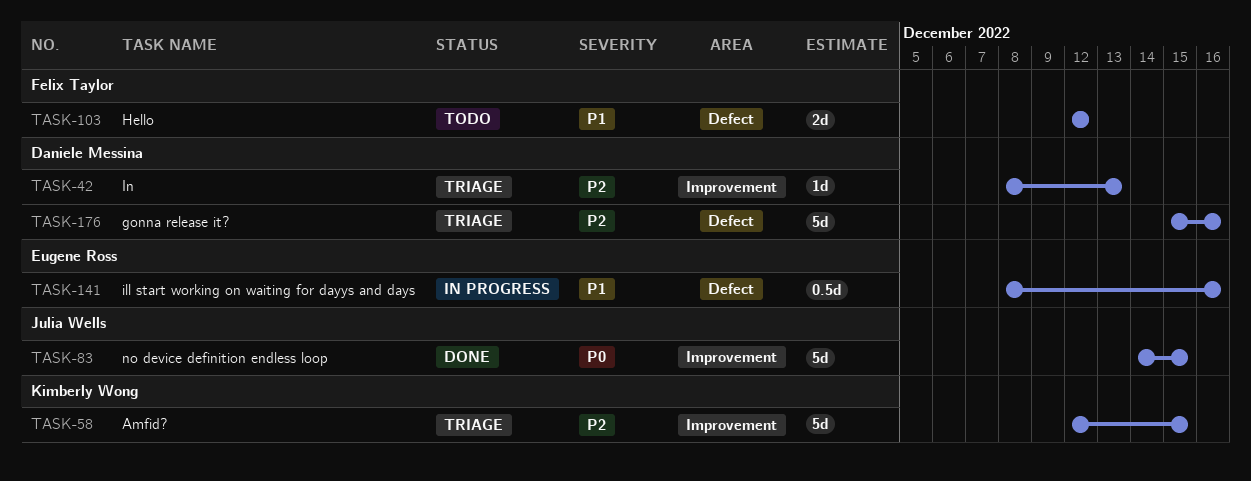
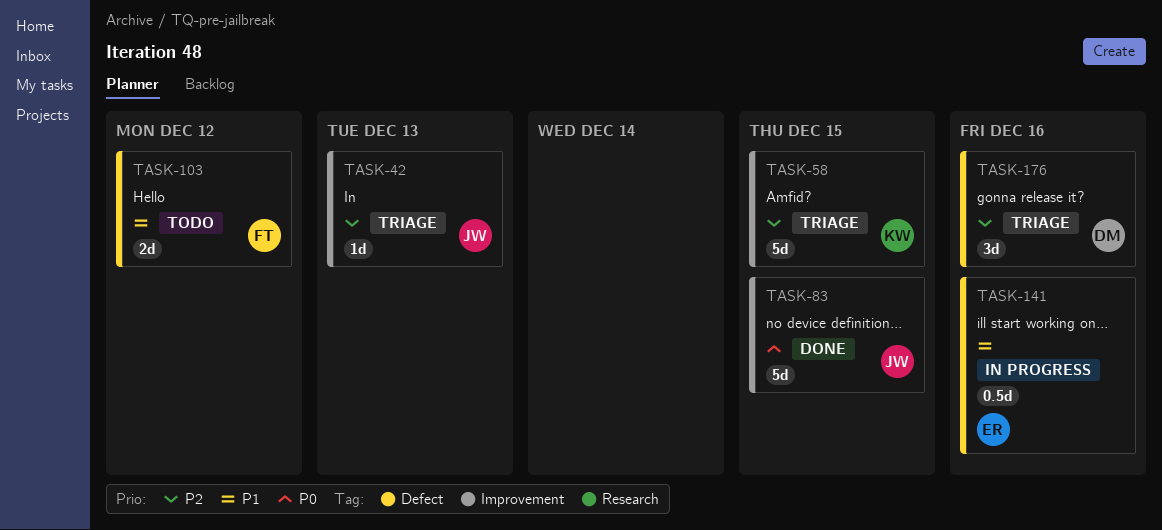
TASK-42, owner: Daniele Messina -> Julia Wells
TASK-176, estimate: 5d -> 3d

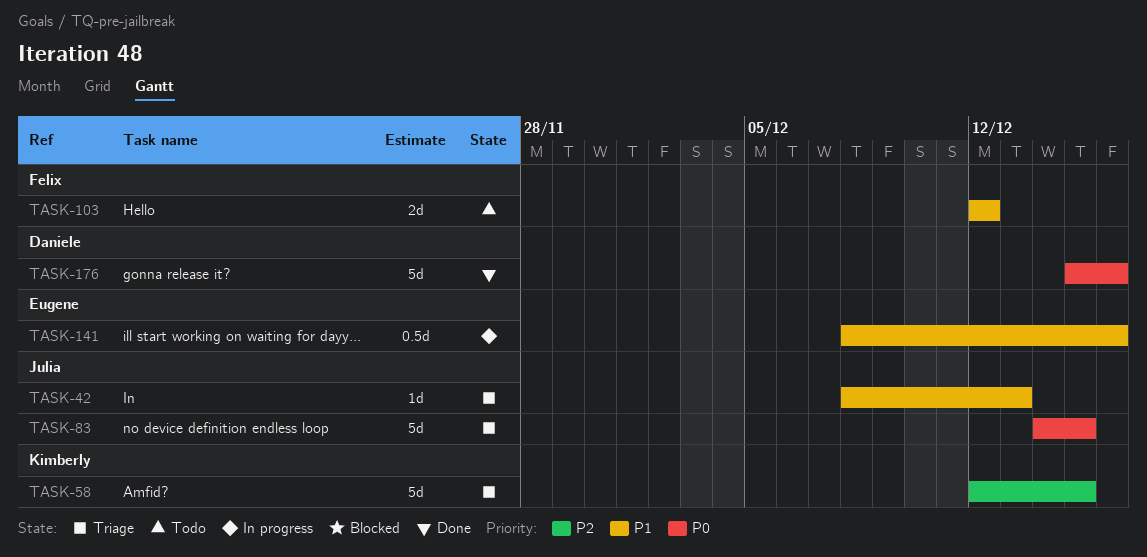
TASK-42, priority: P2 -> P1
TASK-83, status: Done -> Triage
TASK-176, status: Triage -> Done
TASK-176, priority: P2 -> P0
TASK-176, estimate: 3d -> 5d

